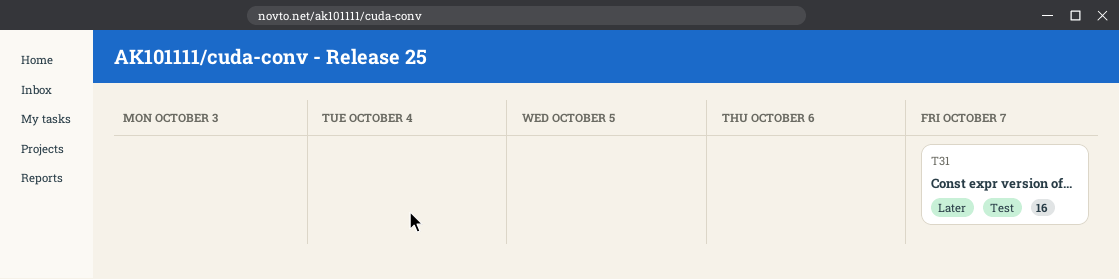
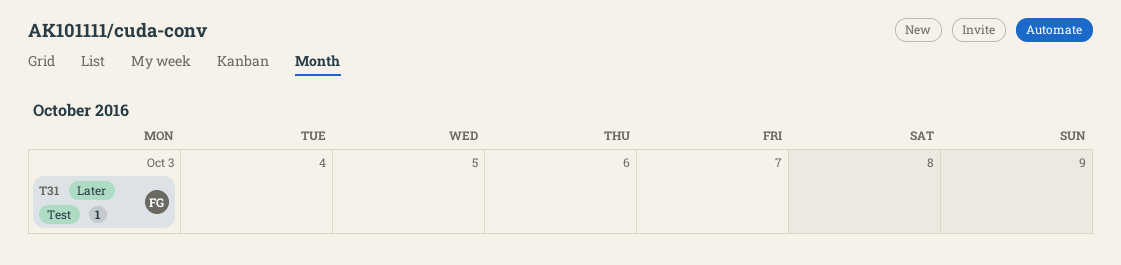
T31, estimate: 16 -> 1
T31, due: Oct 7 -> Oct 3

